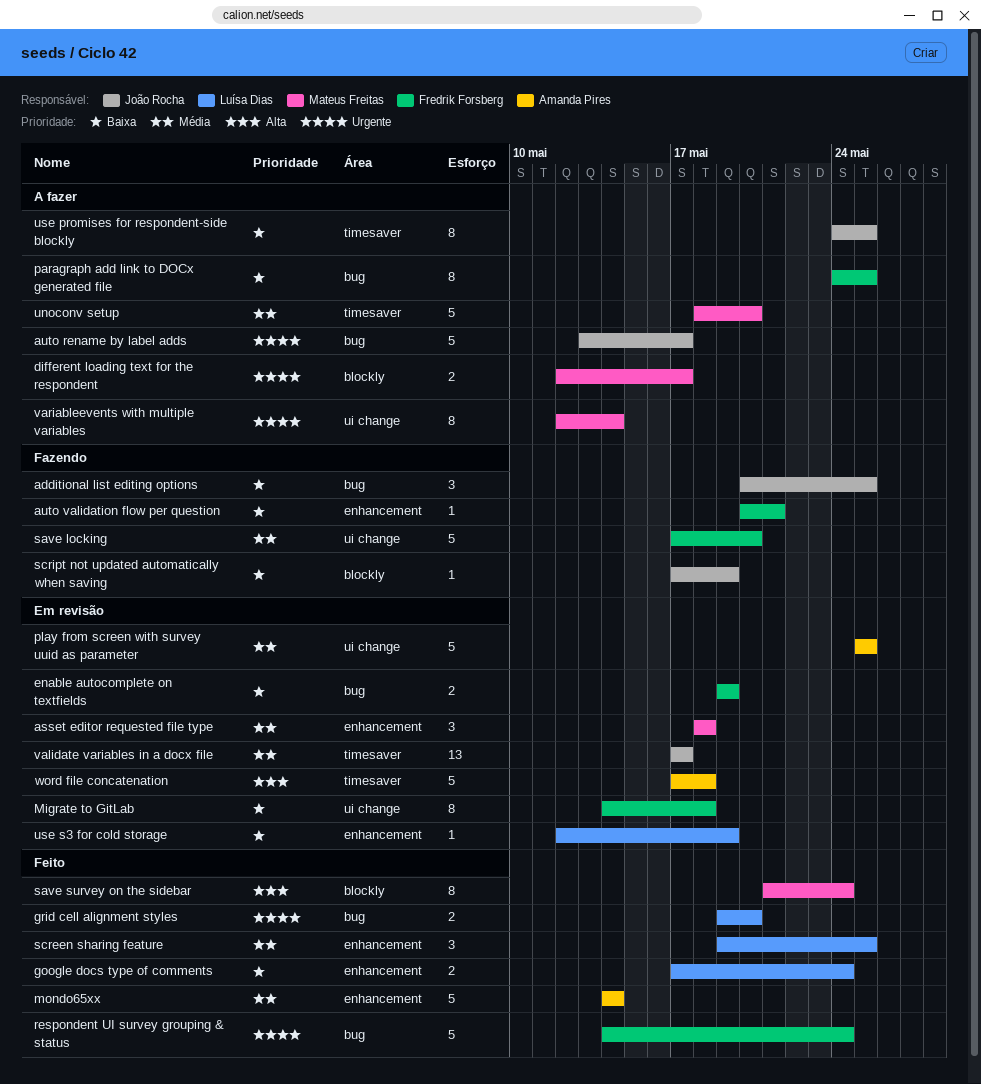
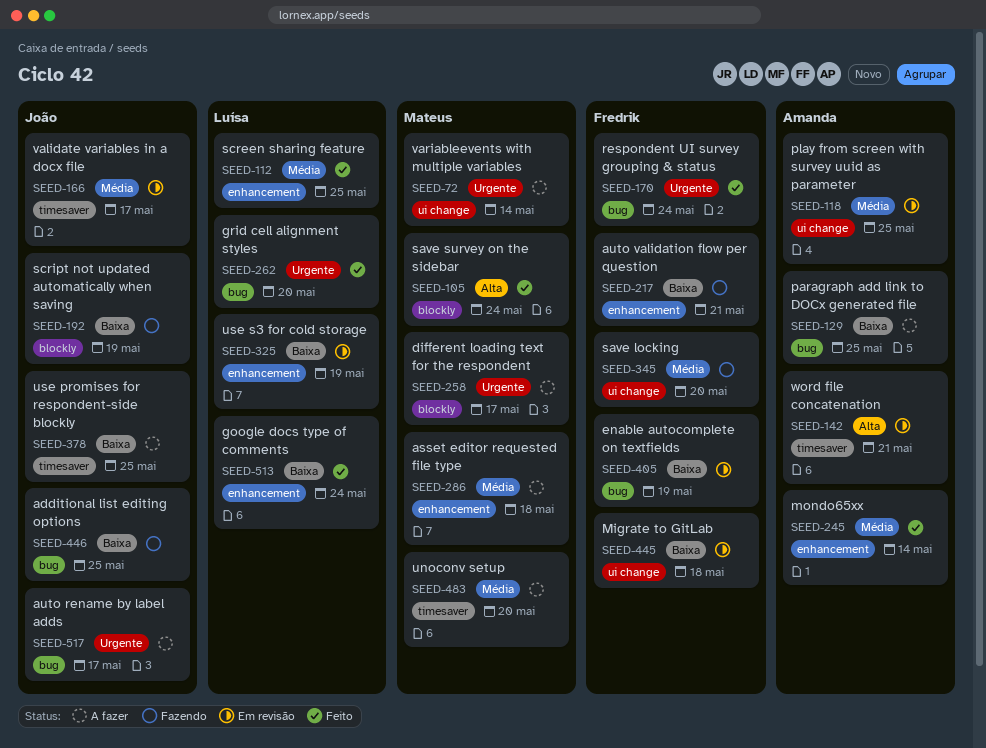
asset editor requested file type, status: Em revisão -> A fazer
paragraph add link to DOCx generated file, owner: Fredrik Forsberg -> Amanda Pires
word file concatenation, due: May 18 -> May 21

